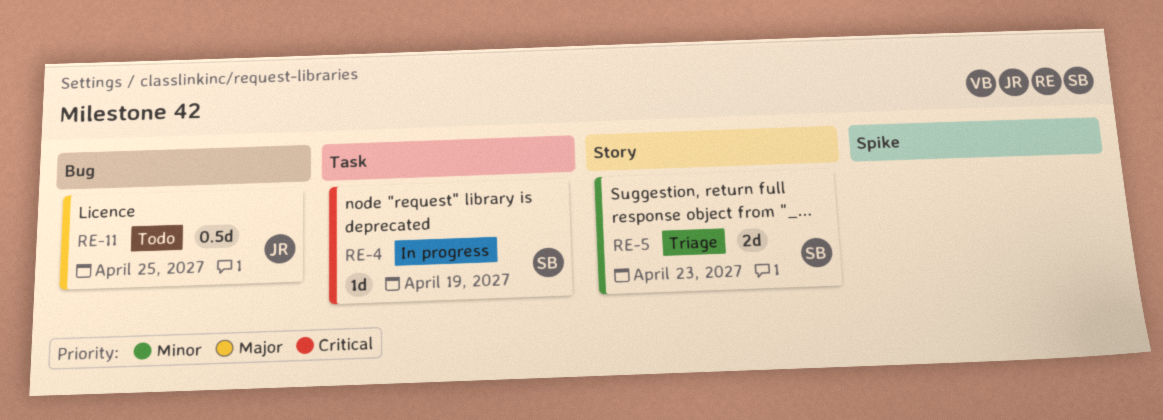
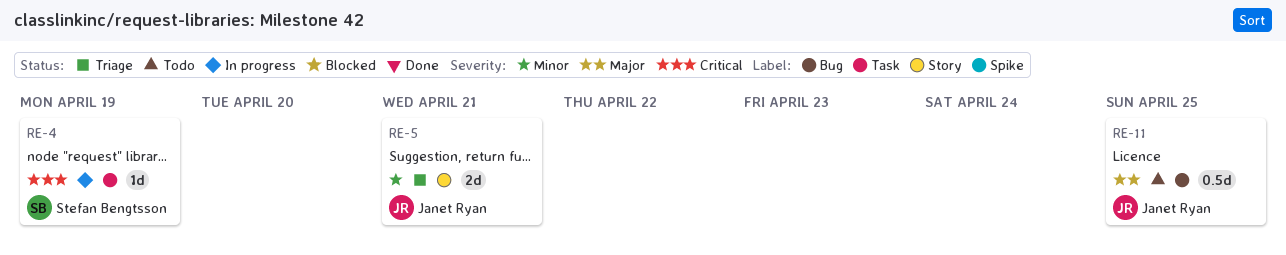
RE-5, owner: Stefan Bengtsson -> Janet Ryan
RE-5, due: Apr 23 -> Apr 21

